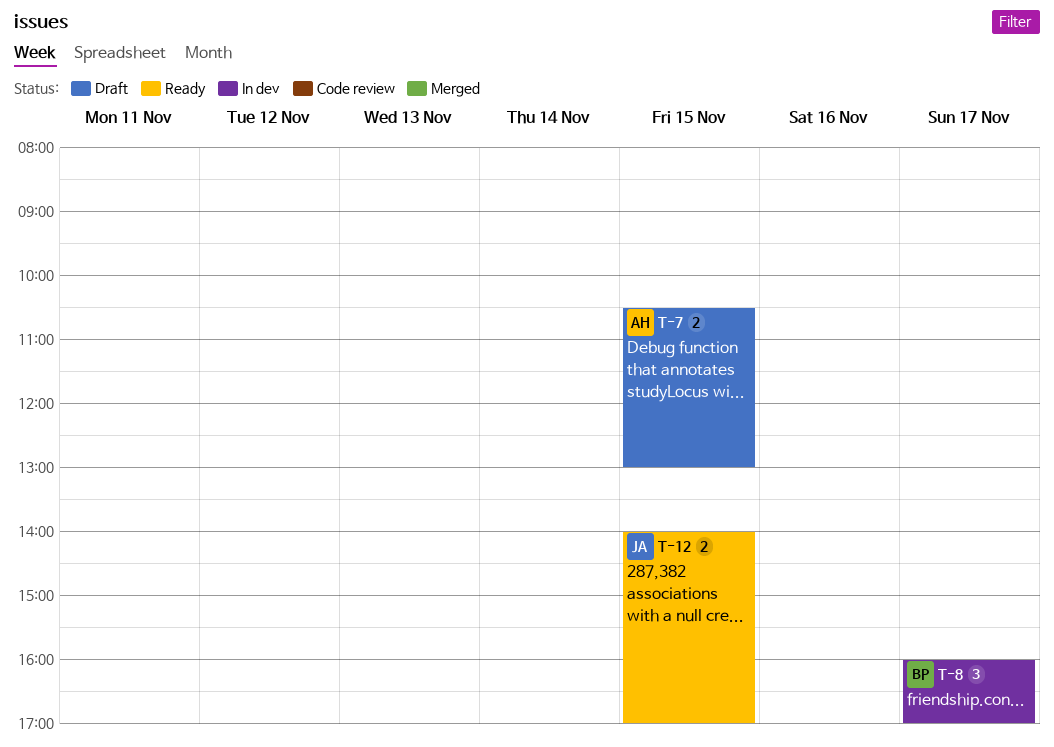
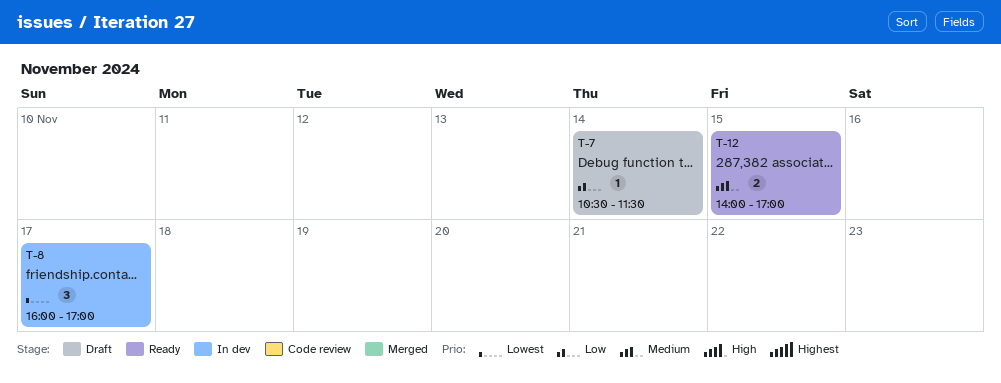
T-7, estimate: 2 -> 1
T-7, day: Nov 15 -> Nov 14
T-7, ends: 13:00 -> 11:30

